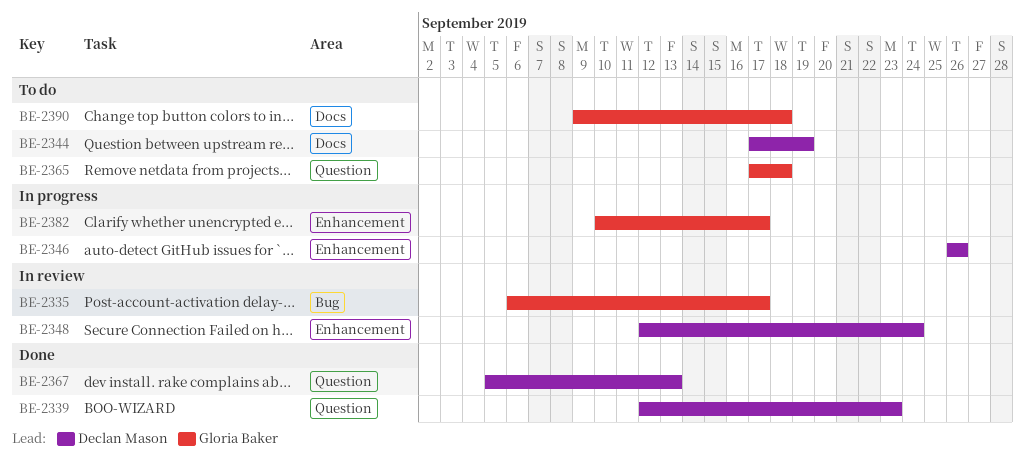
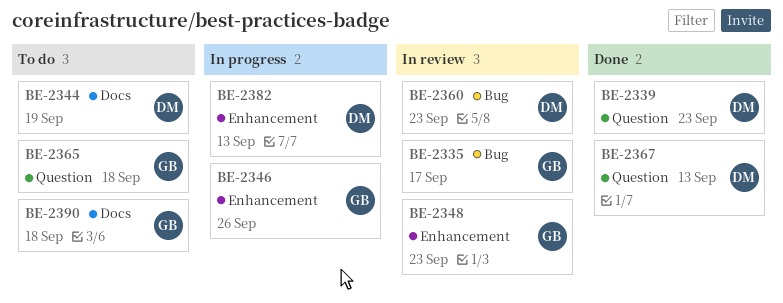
BE-2346, owner: Declan Mason -> Gloria Baker
BE-2348, owner: Declan Mason -> Gloria Baker
BE-2348, due: Sep 24 -> Sep 23
BE-2360: none -> present
BE-2382, owner: Gloria Baker -> Declan Mason
BE-2382, due: Sep 17 -> Sep 13

